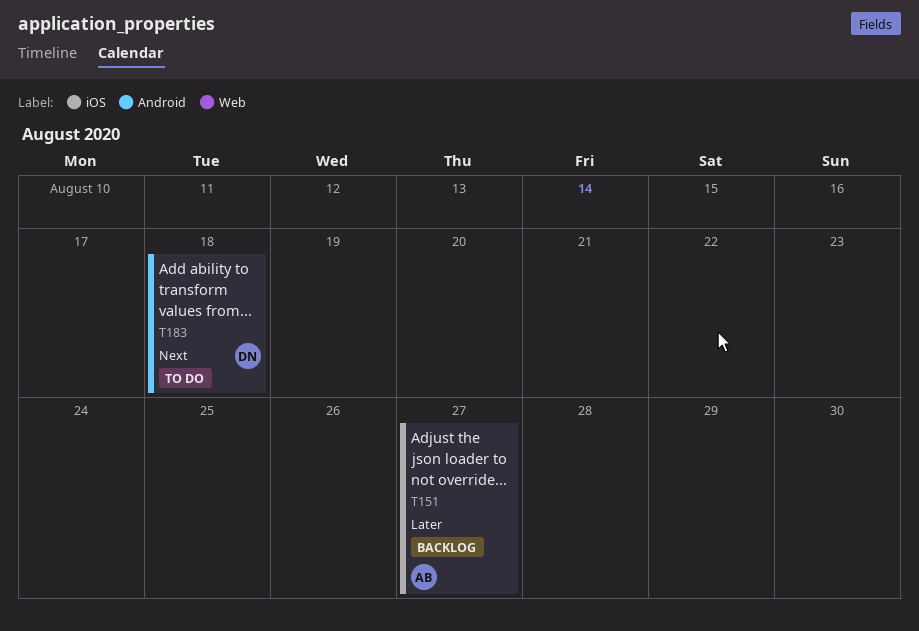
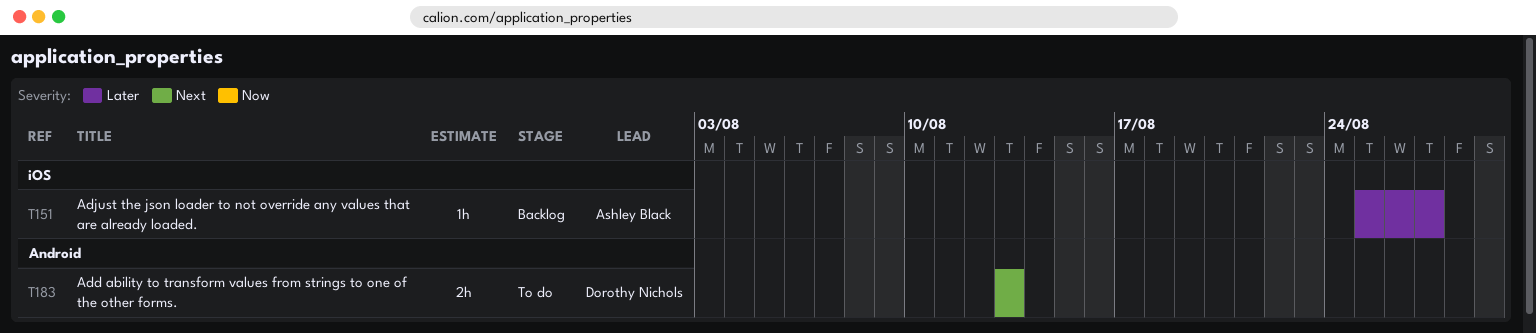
T183, due: Aug 18 -> Aug 13

